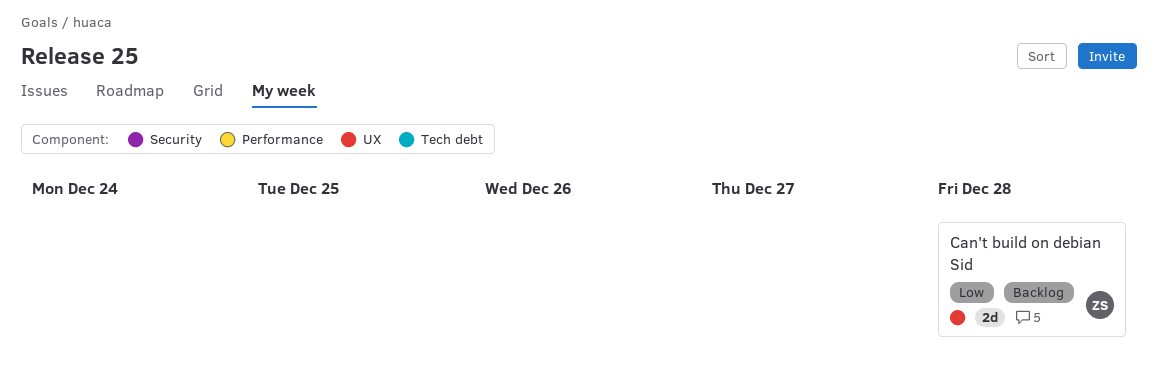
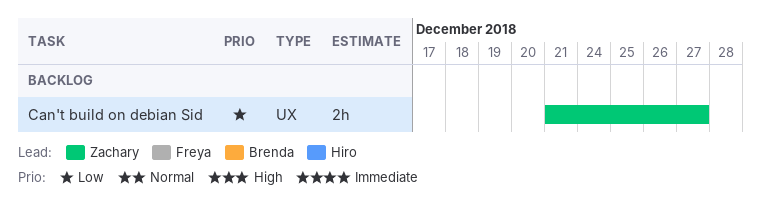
Can't build on debian Sid, estimate: 2d -> 2h
Can't build on debian Sid, due: Dec 28 -> Dec 27

